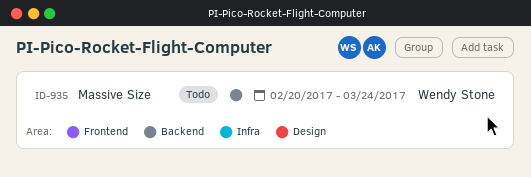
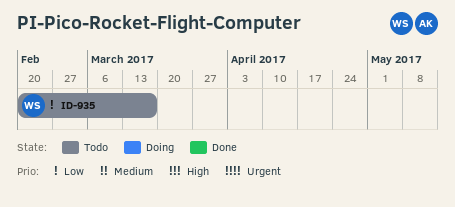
ID-935, due: Mar 24 -> Mar 17

